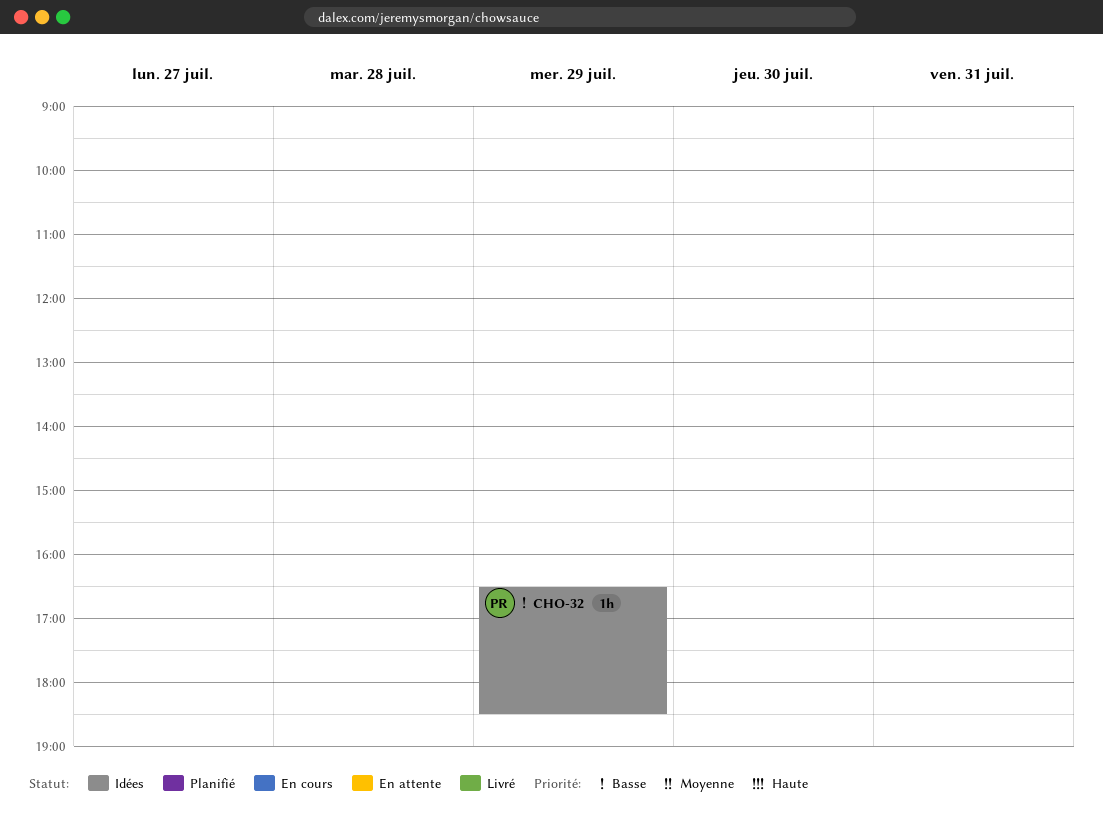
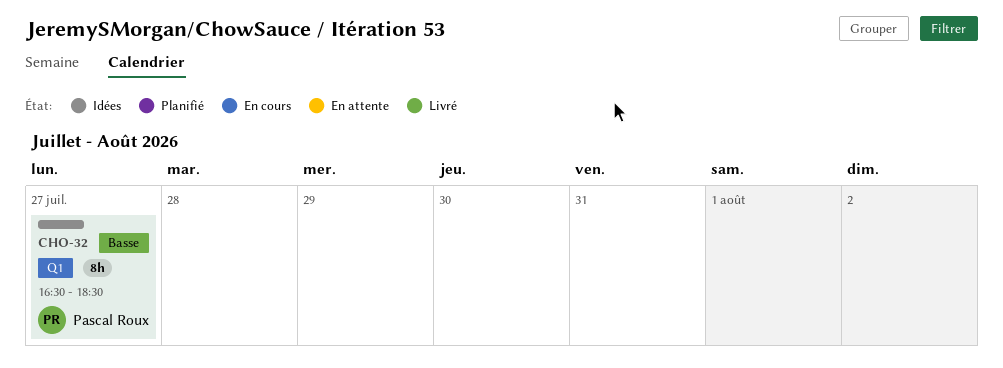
CHO-32, estimate: 1h -> 8h
CHO-32, day: Jul 29 -> Jul 27

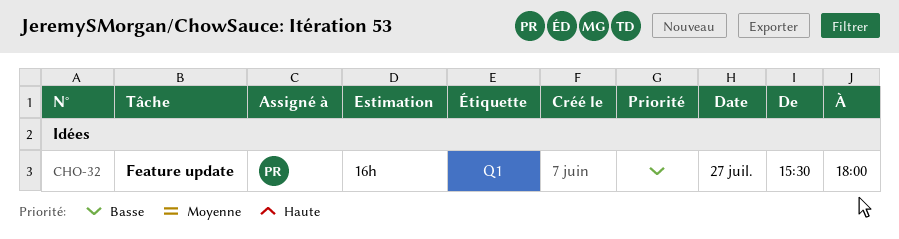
CHO-32, estimate: 8h -> 16h
CHO-32, begins: 16:30 -> 15:30
CHO-32, ends: 18:30 -> 18:00

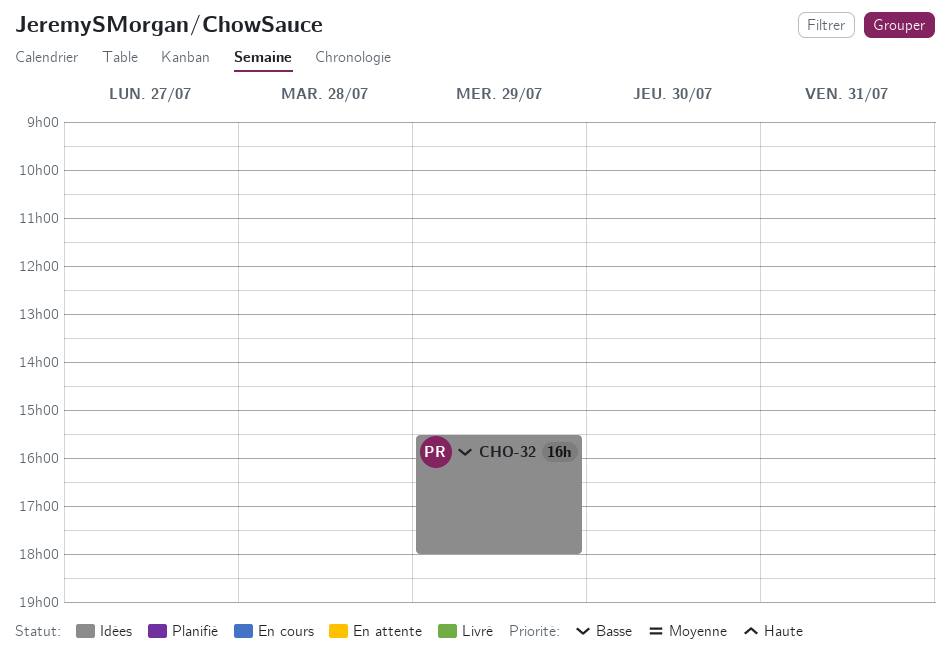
CHO-32, day: Jul 27 -> Jul 29

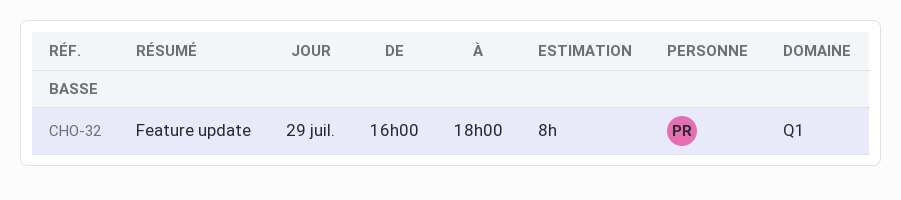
CHO-32, estimate: 16h -> 8h
CHO-32, begins: 15:30 -> 16:00

